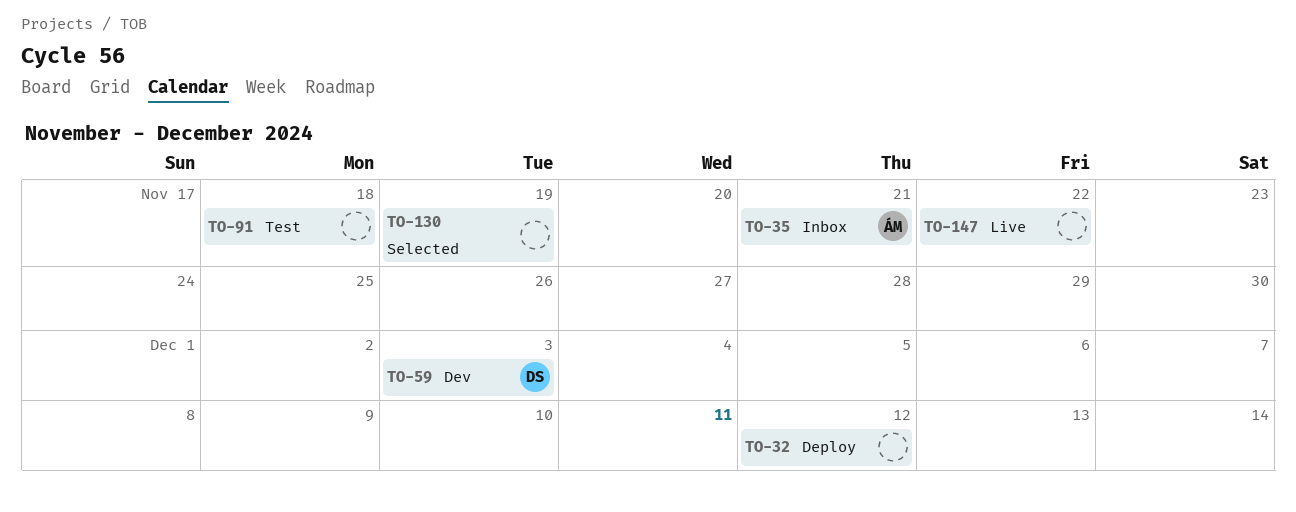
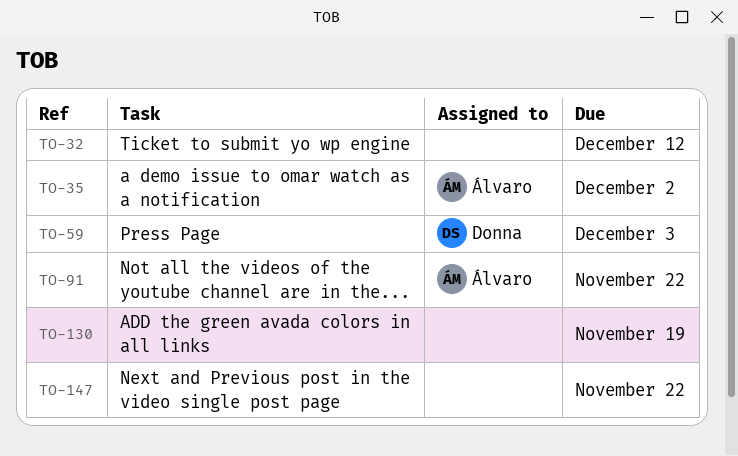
TO-35, due: Nov 21 -> Dec 2
TO-91, owner: none -> Álvaro
TO-91, due: Nov 18 -> Nov 22

